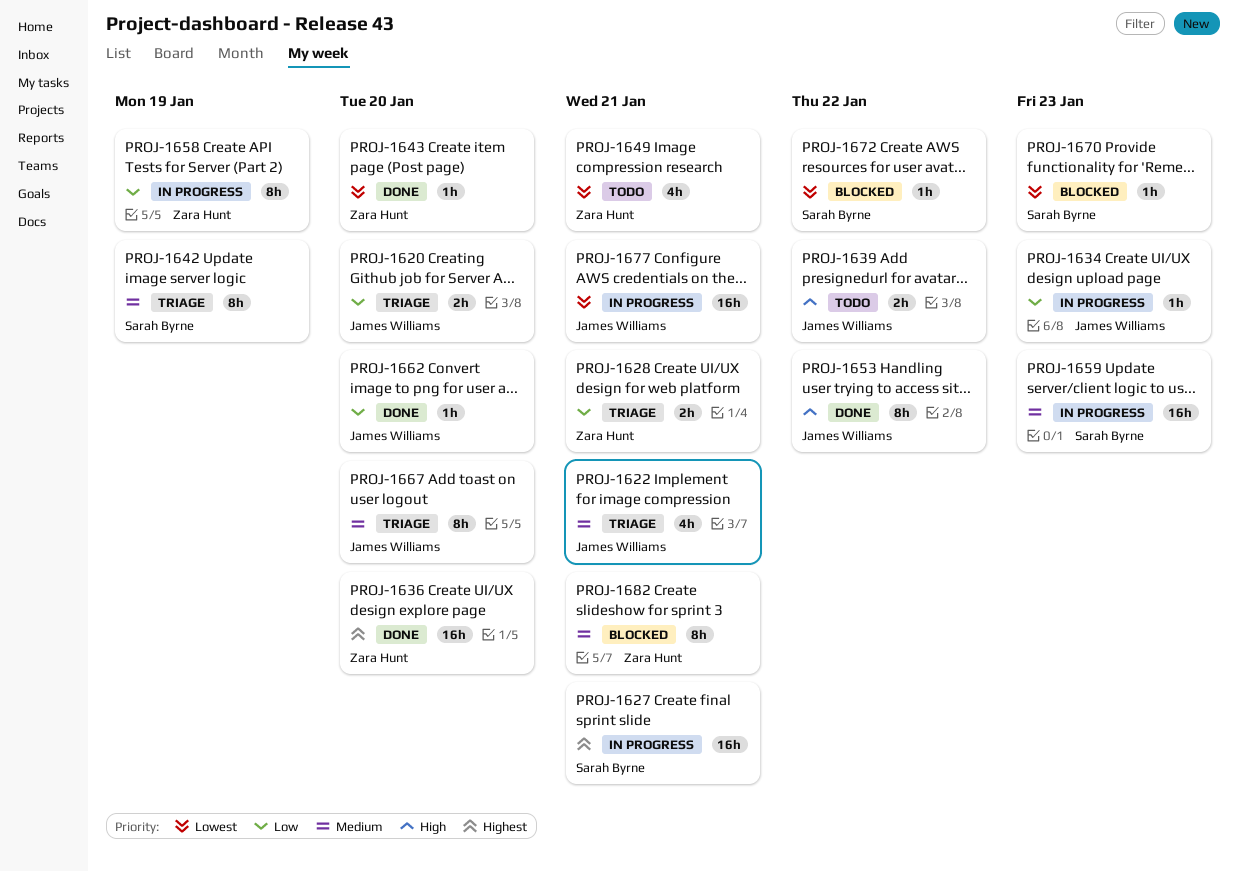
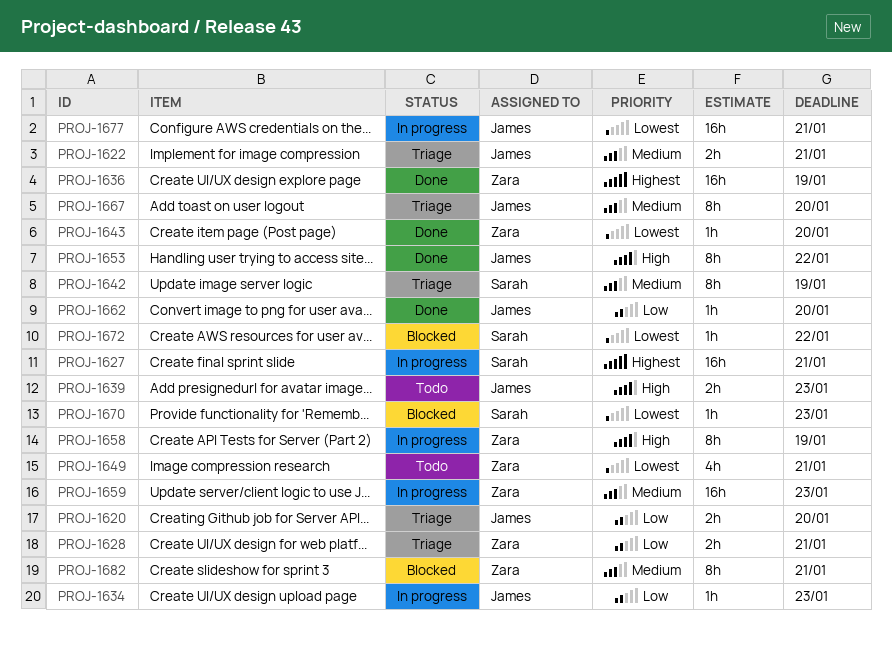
PROJ-1622, estimate: 4h -> 2h
PROJ-1636, due: Jan 20 -> Jan 19
PROJ-1639, due: Jan 22 -> Jan 23
PROJ-1658, priority: Low -> High
PROJ-1659, owner: Sarah Byrne -> Zara Hunt

